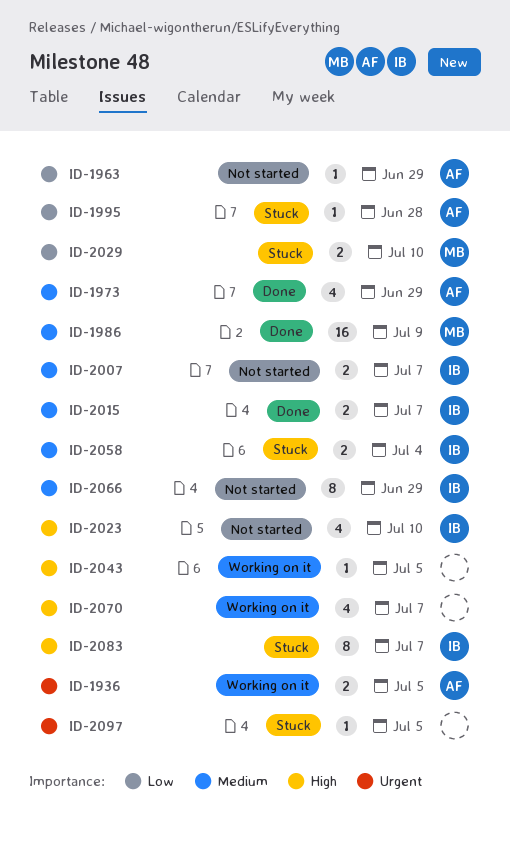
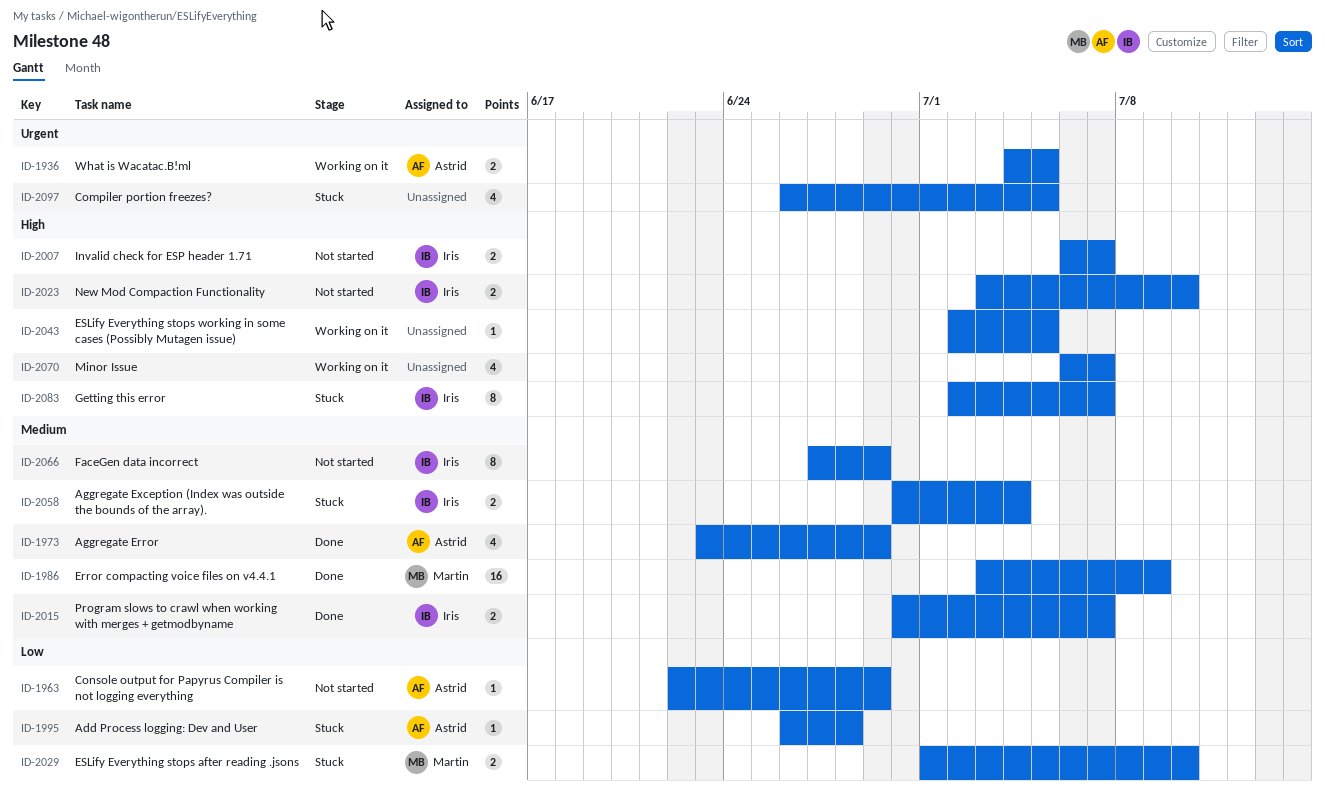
ID-2007, priority: Medium -> High
ID-2023, estimate: 4 -> 2
ID-2097, estimate: 1 -> 4

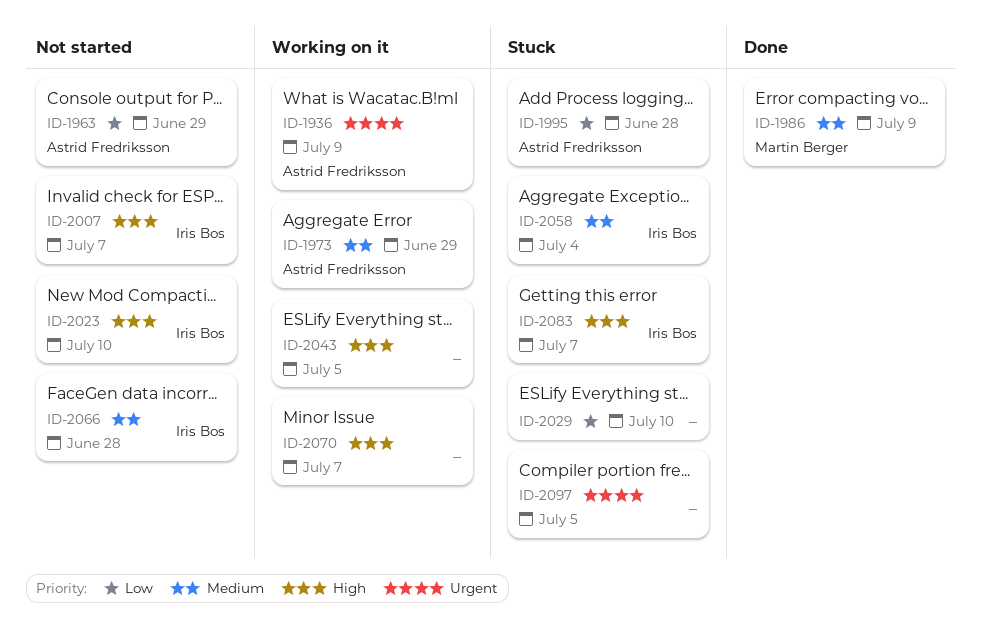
ID-1936, due: Jul 5 -> Jul 9
ID-1973, status: Done -> Working on it
ID-2015: present -> none
ID-2029, owner: Martin Berger -> none
ID-2066, due: Jun 29 -> Jun 28

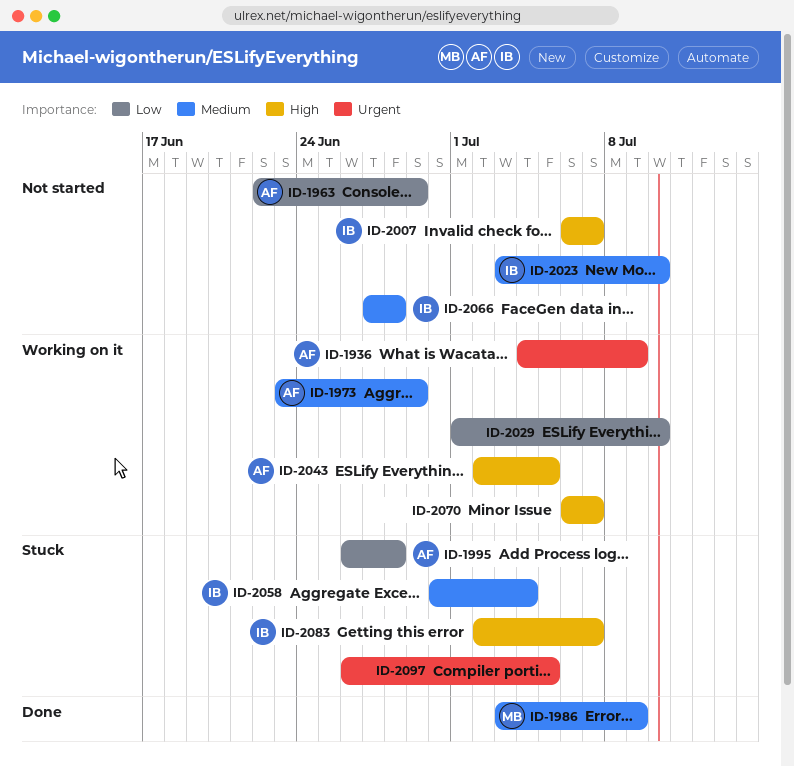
ID-2023, priority: High -> Medium
ID-2029, status: Stuck -> Working on it
ID-2043, owner: none -> Astrid Fredriksson

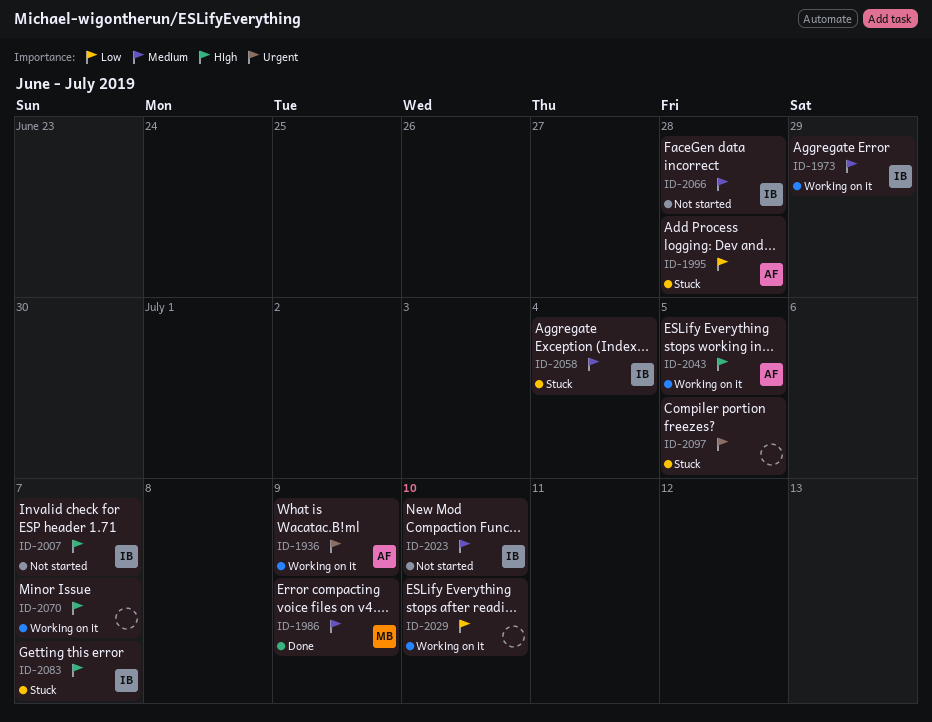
ID-1963: present -> none
ID-1973, owner: AF -> IB

